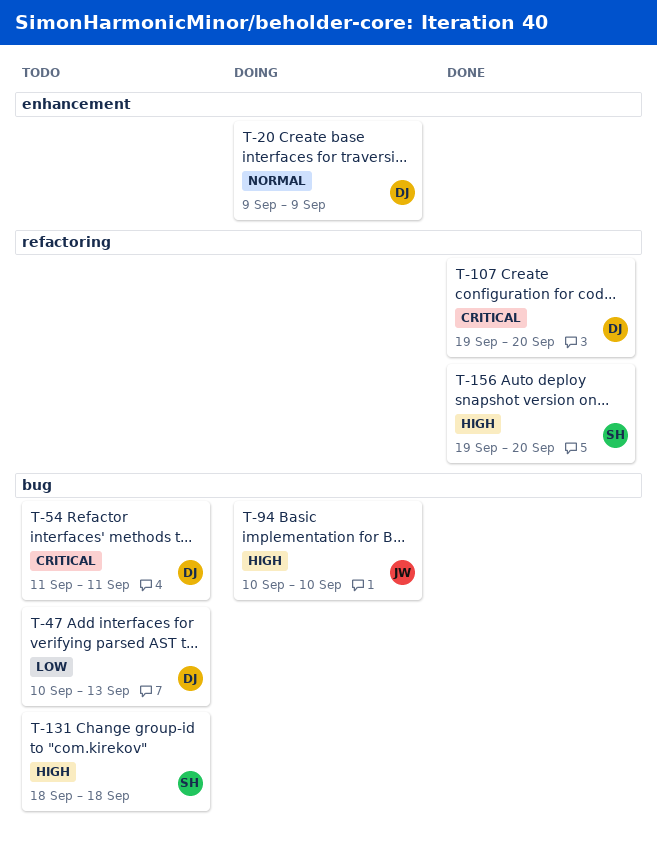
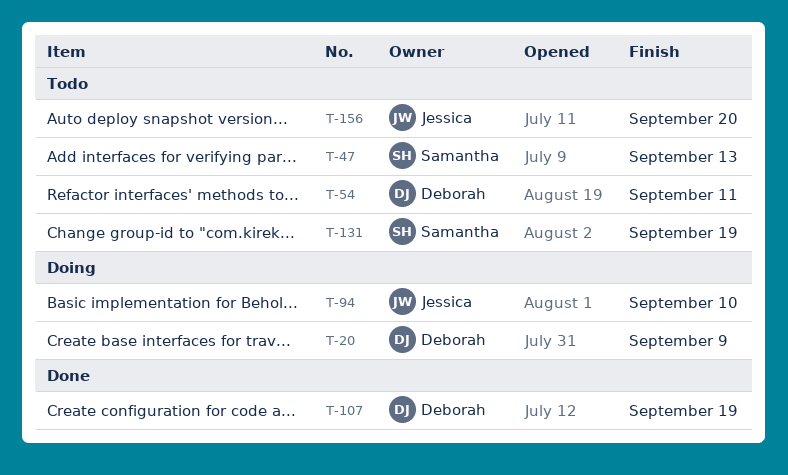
T-47, owner: Deborah -> Samantha
T-107, due: Sep 20 -> Sep 19
T-131, due: Sep 18 -> Sep 19
T-156, status: Done -> Todo
T-156, owner: Samantha -> Jessica

